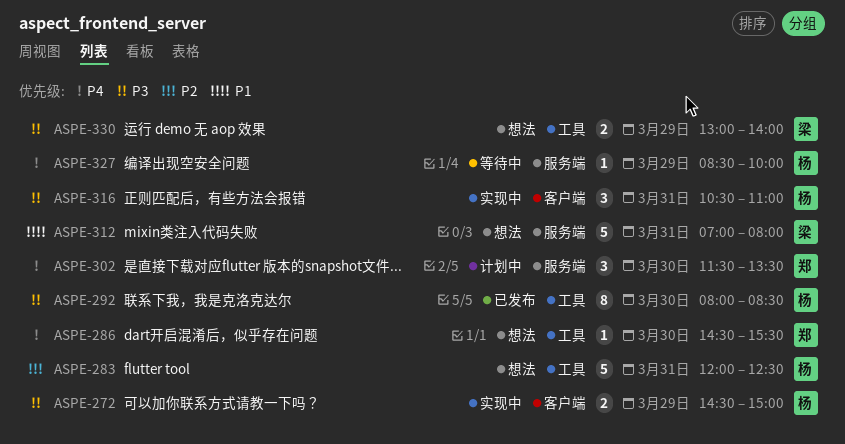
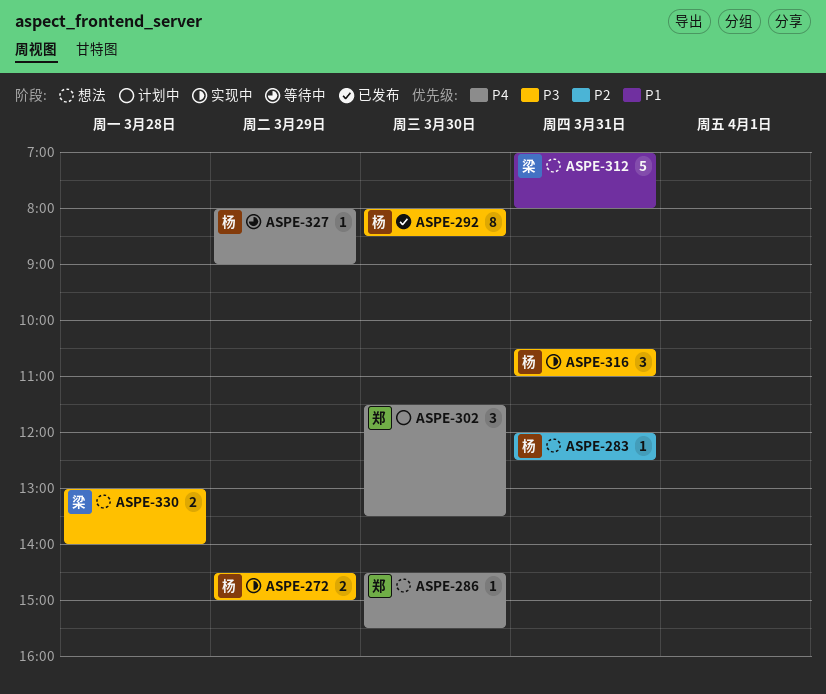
ASPE-283, estimate: 5 -> 1
ASPE-327, begins: 08:30 -> 08:00
ASPE-327, ends: 10:00 -> 09:00
ASPE-330, day: Mar 29 -> Mar 28

